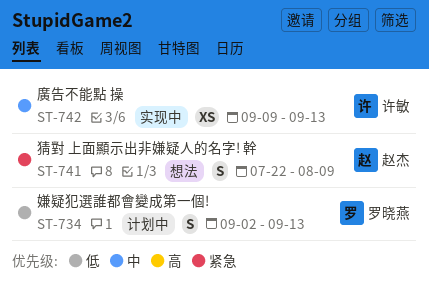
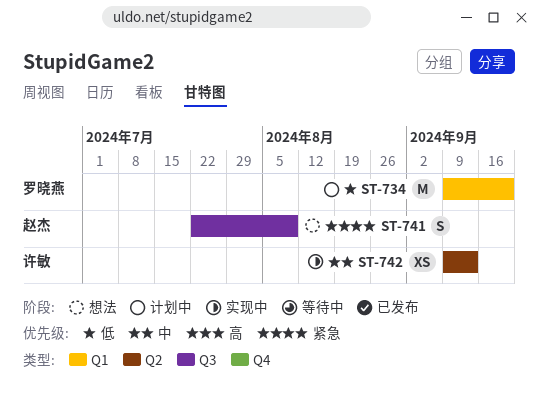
ST-734, estimate: S -> M
ST-734, start: Sep 2 -> Sep 9
ST-734, due: Sep 13 -> Sep 20

